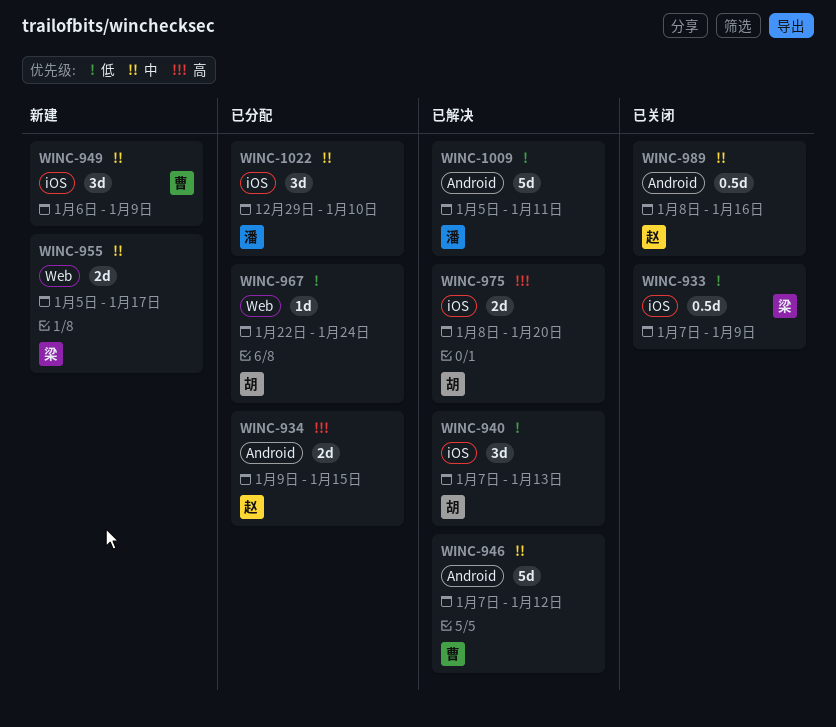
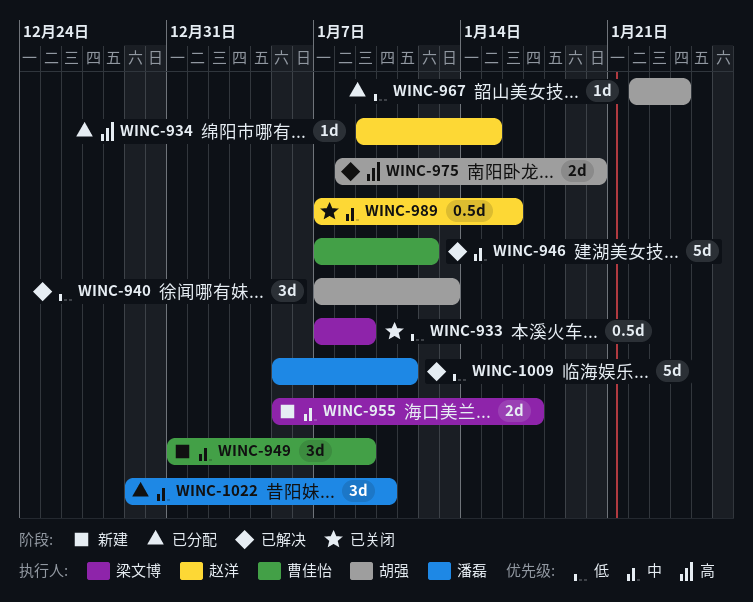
WINC-934, estimate: 2d -> 1d
WINC-949, start: Jan 6 -> Dec 31
WINC-989, start: Jan 8 -> Jan 7

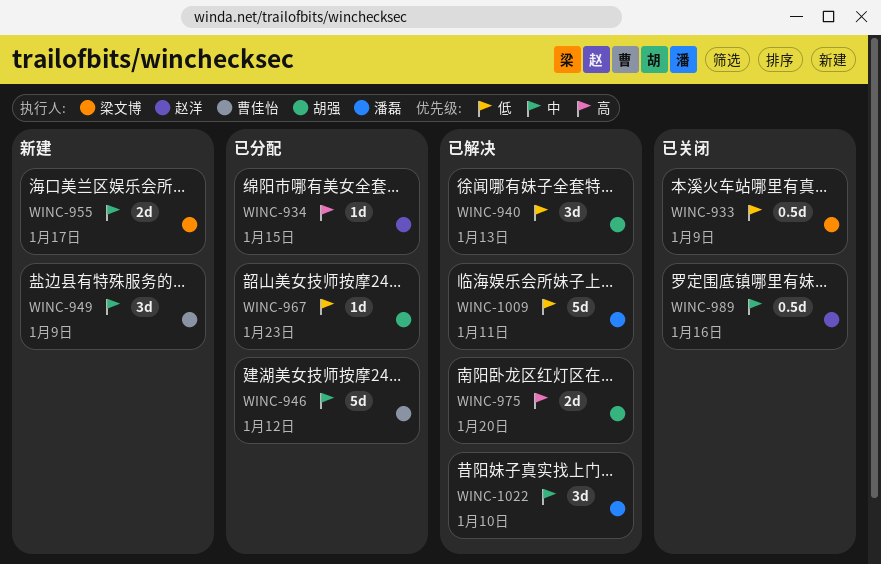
WINC-946, status: 已解决 -> 已分配
WINC-967, due: Jan 24 -> Jan 23
WINC-1022, status: 已分配 -> 已解决

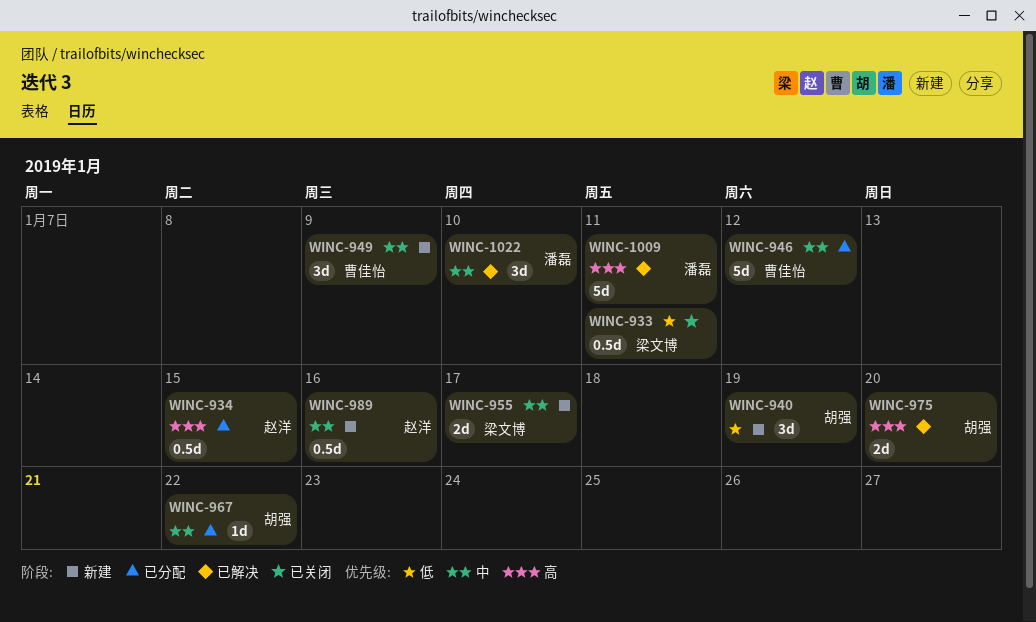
WINC-933, due: Jan 9 -> Jan 11
WINC-934, estimate: 1d -> 0.5d
WINC-940, status: 已解决 -> 新建
WINC-940, due: Jan 13 -> Jan 19
WINC-967, priority: 低 -> 中
WINC-967, due: Jan 23 -> Jan 22
WINC-989, status: 已关闭 -> 新建
WINC-1009, priority: 低 -> 高

